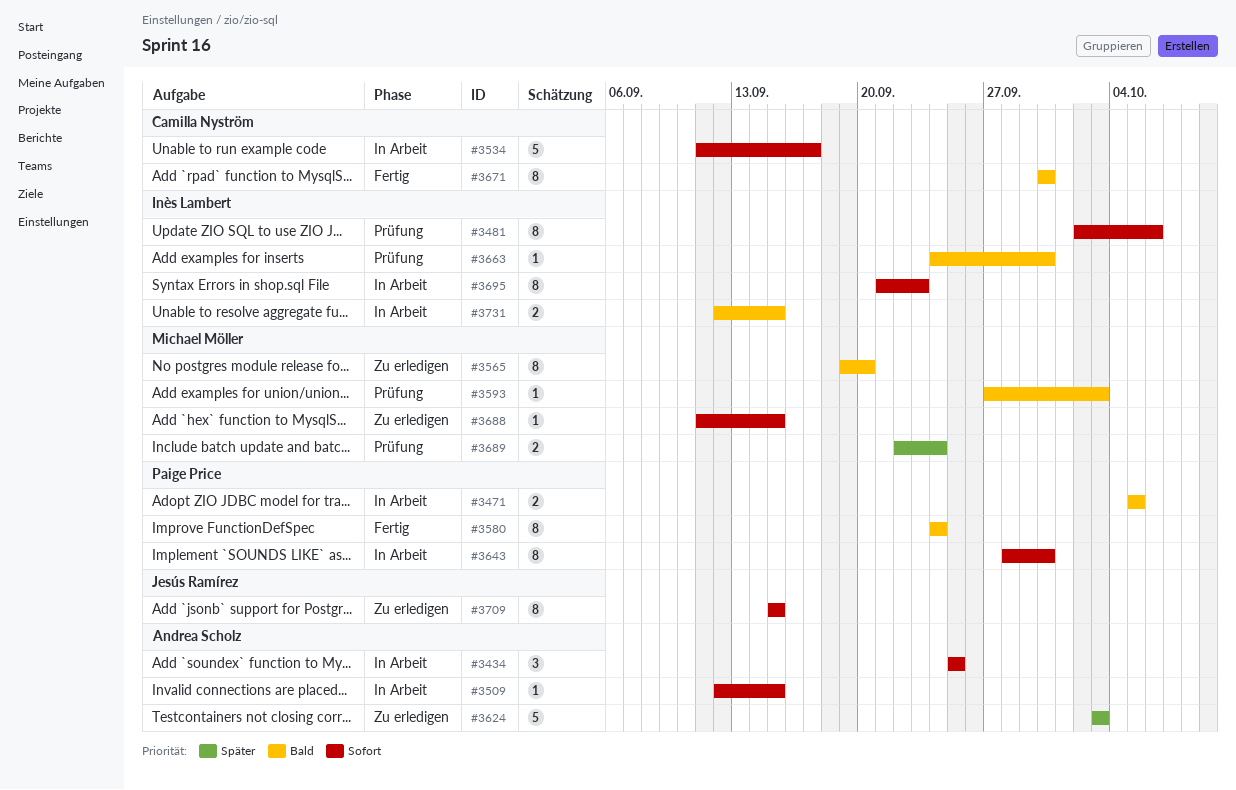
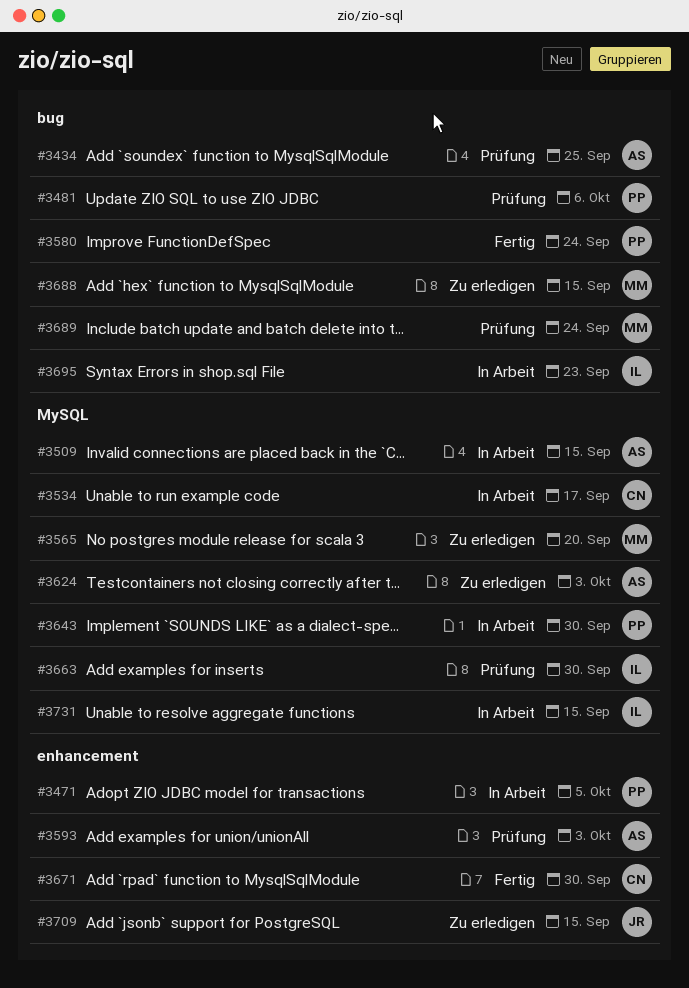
#3434, status: In Arbeit -> Prüfung
#3481, owner: Inès Lambert -> Paige Price
#3593, owner: Michael Möller -> Andrea Scholz

